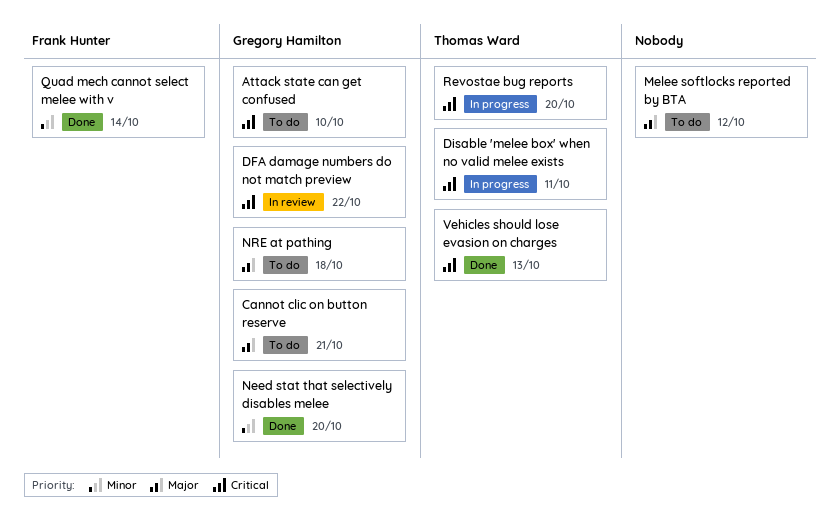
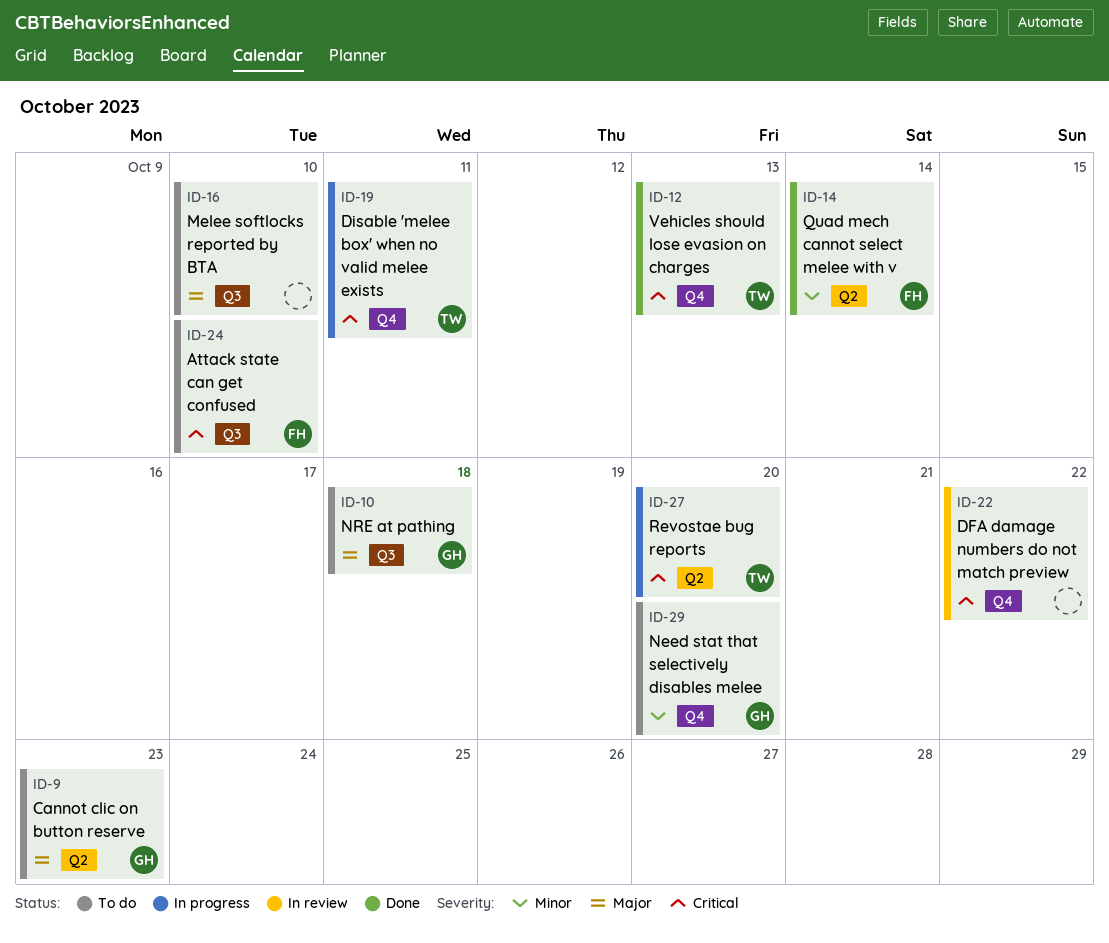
Attack state can get confused, owner: Gregory Hamilton -> Frank Hunter
Cannot clic on button reserve, due: Oct 21 -> Oct 23
DFA damage numbers do not match preview, owner: Gregory Hamilton -> none
Melee softlocks reported by BTA, due: Oct 12 -> Oct 10
Need stat that selectively disables melee, status: Done -> To do

